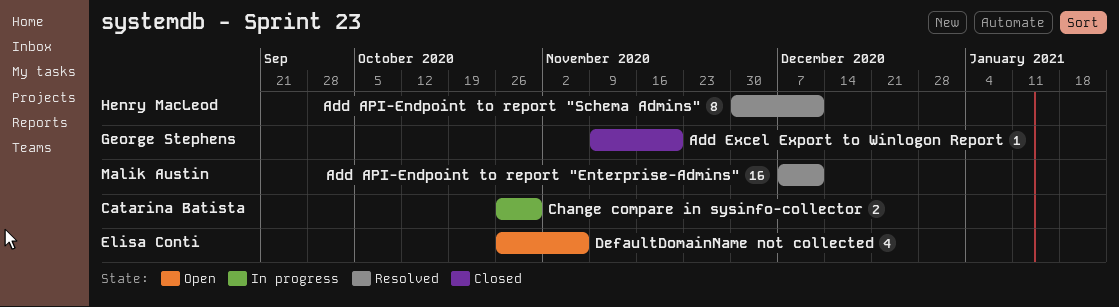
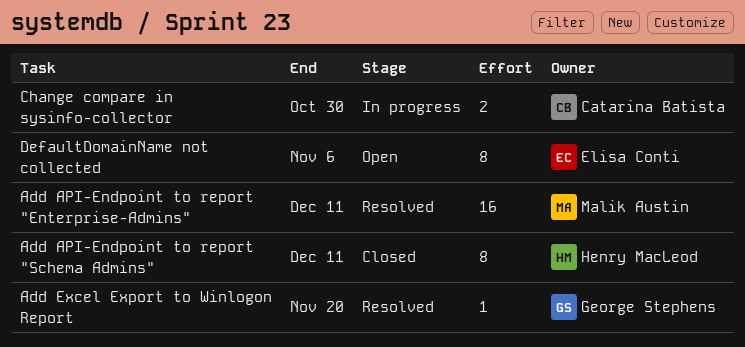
Add API-Endpoint to report "Schema Admins", status: Resolved -> Closed
Add Excel Export to Winlogon Report, status: Closed -> Resolved
DefaultDomainName not collected, estimate: 4 -> 8

